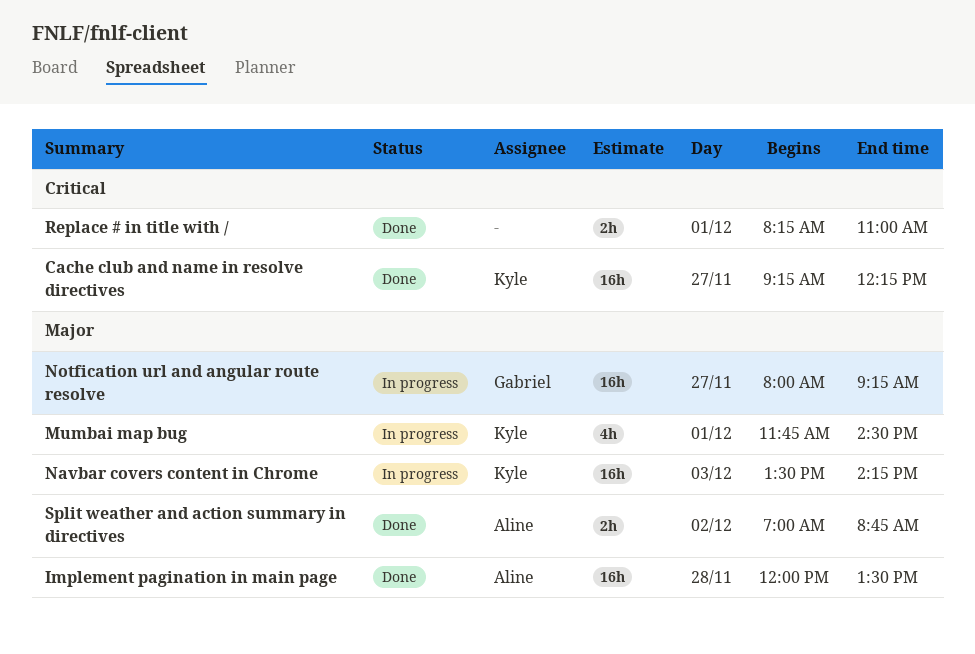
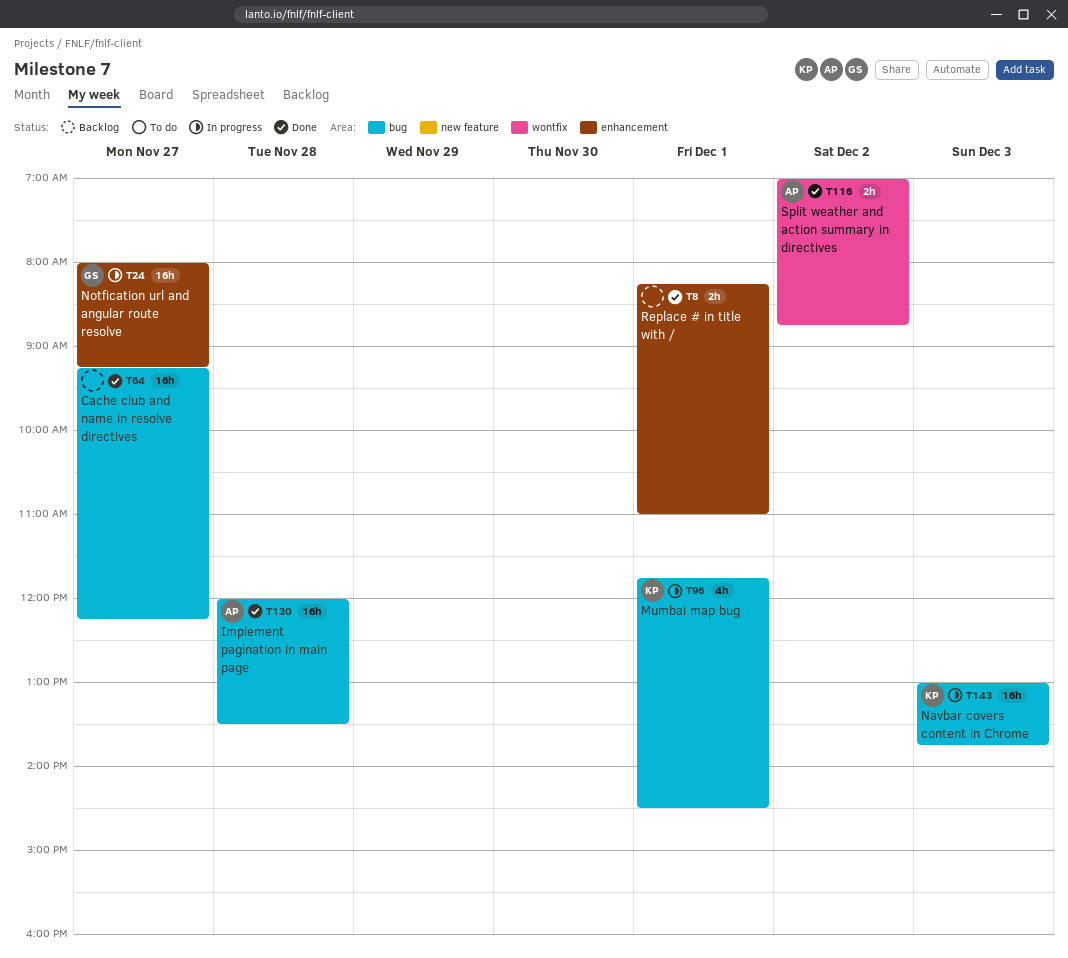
Cache club and name in resolve directives, owner: Kyle -> none
Navbar covers content in Chrome, begins: 13:30 -> 13:00
Navbar covers content in Chrome, ends: 14:15 -> 13:45

